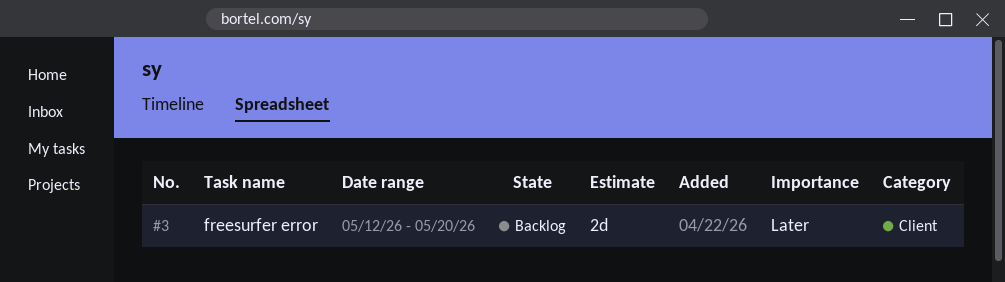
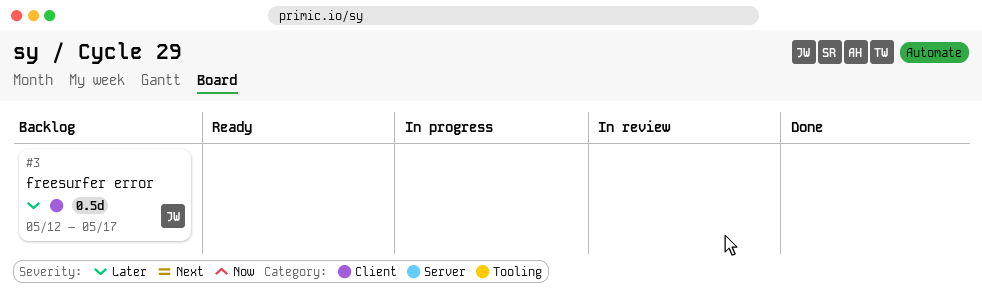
#3, estimate: 2d -> 0.5d
#3, due: May 20 -> May 17

